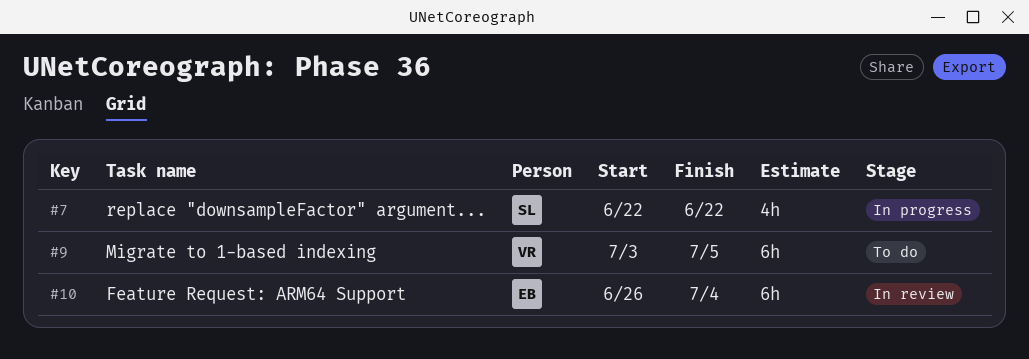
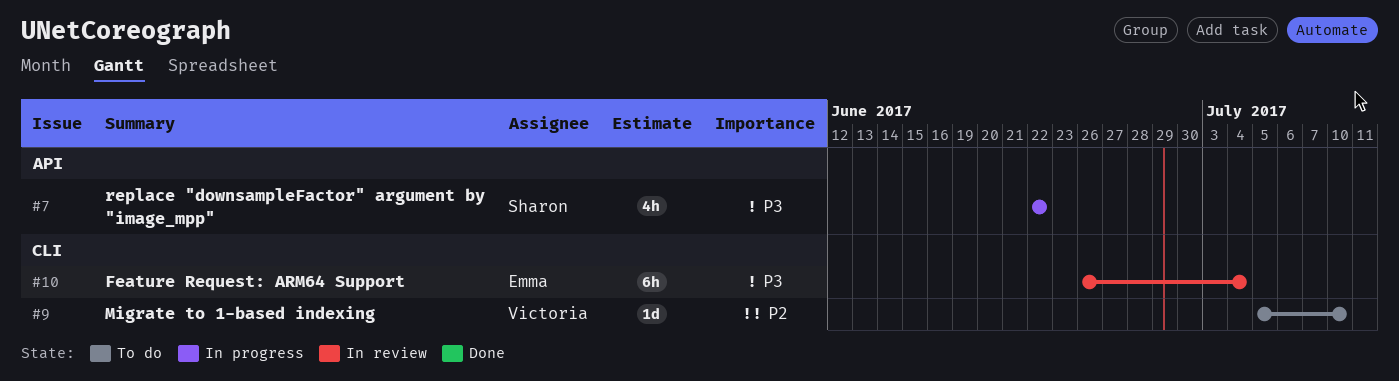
#9, estimate: 6h -> 1d
#9, start: Jul 3 -> Jul 5
#9, due: Jul 5 -> Jul 10

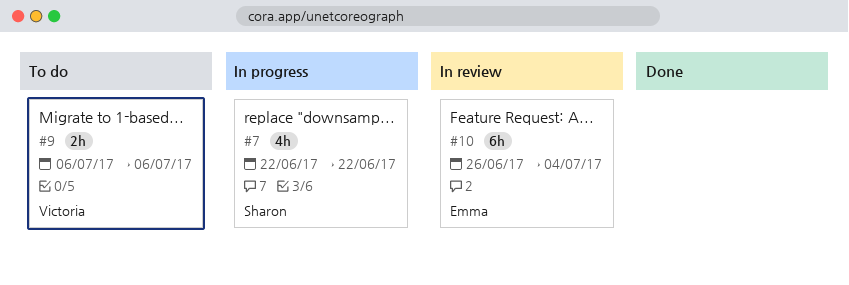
#9, estimate: 1d -> 2h
#9, start: Jul 5 -> Jul 6
#9, due: Jul 10 -> Jul 6

